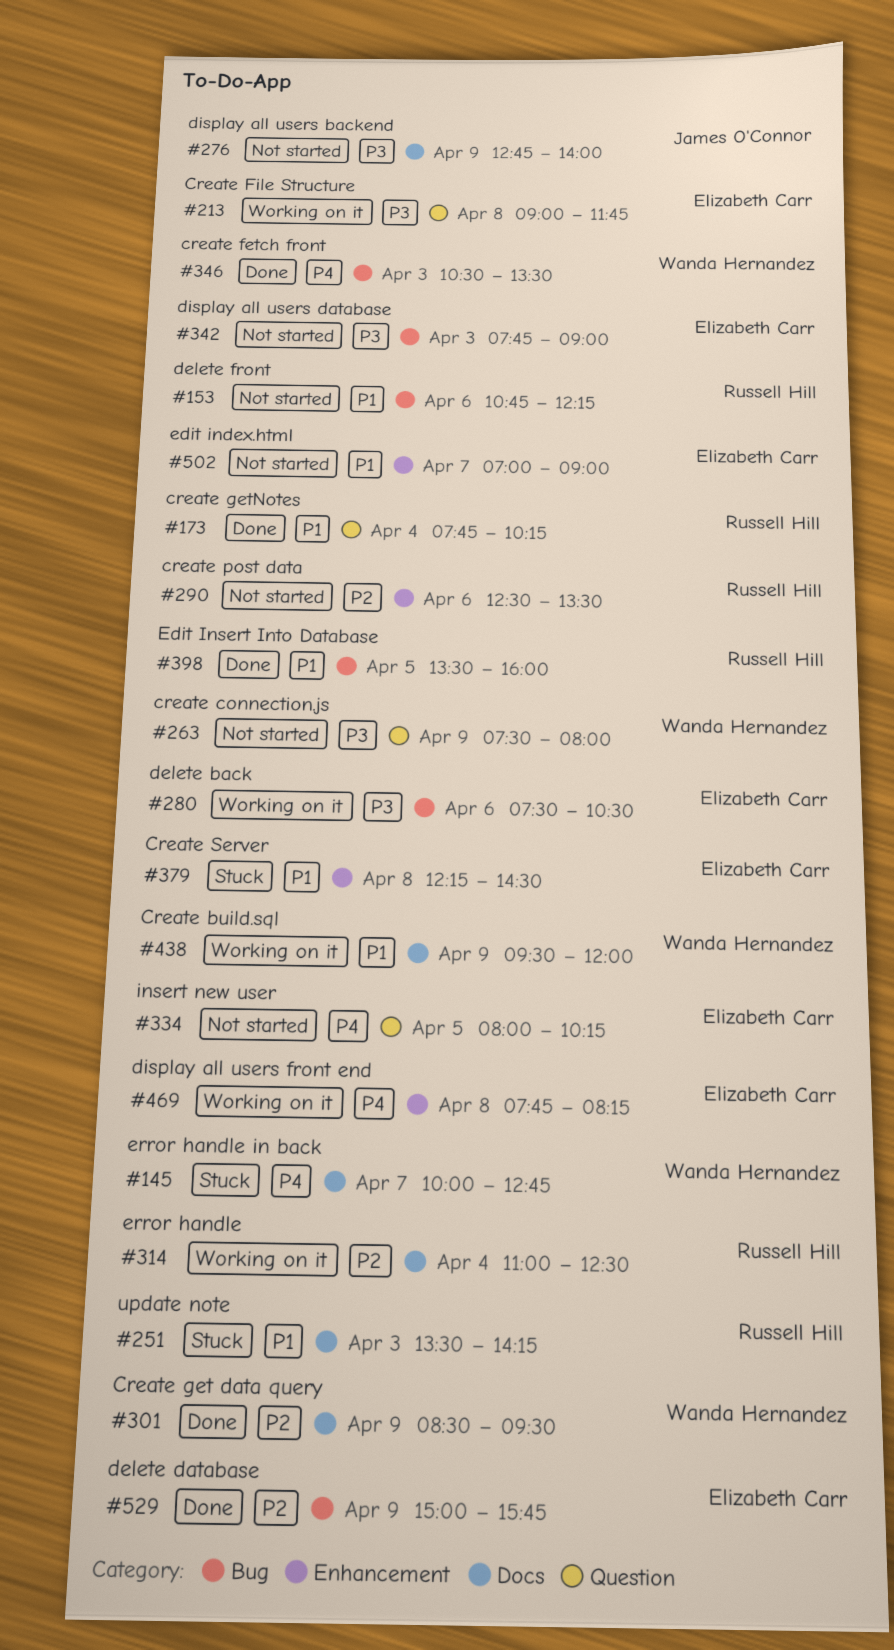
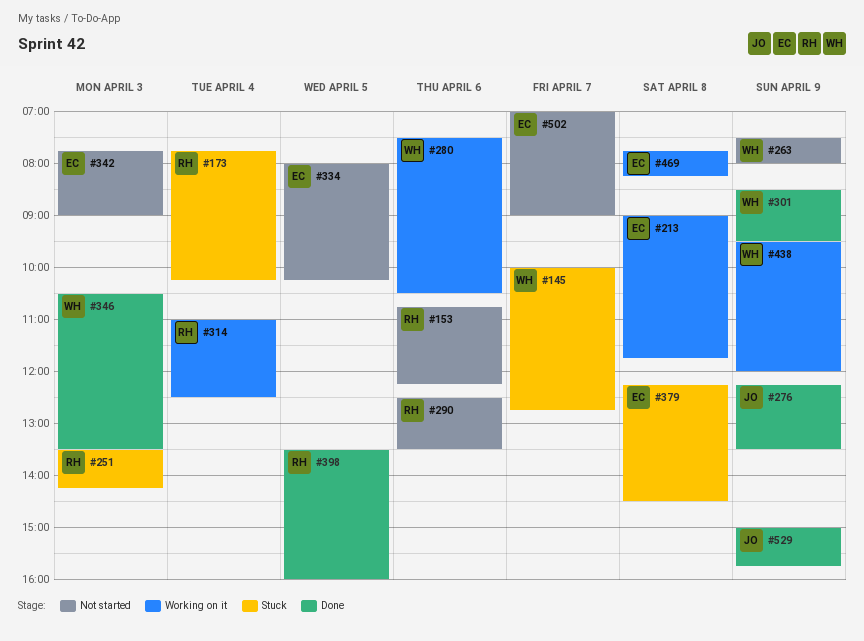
#173, status: Done -> Stuck
#276, status: Not started -> Done
#276, begins: 12:45 -> 12:15
#276, ends: 14:00 -> 13:30
#280, owner: Elizabeth Carr -> Wanda Hernandez
#529, owner: Elizabeth Carr -> James O'Connor

